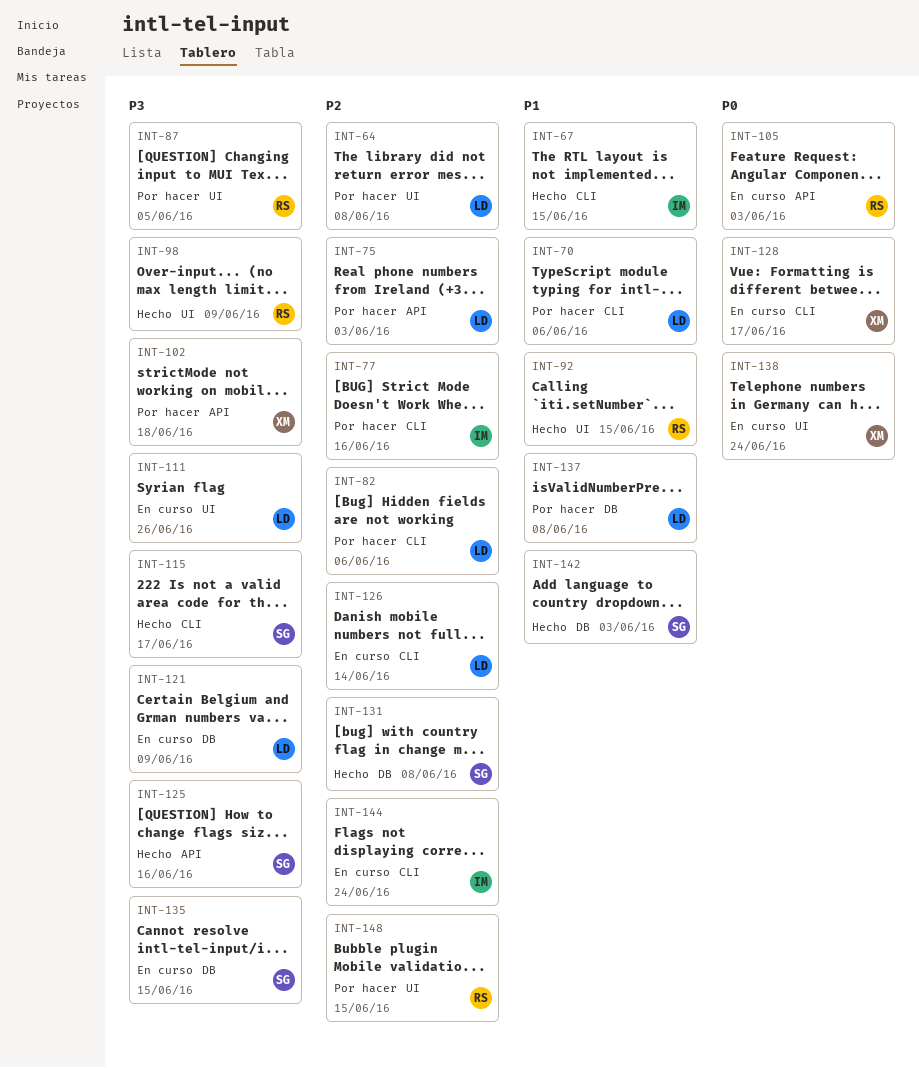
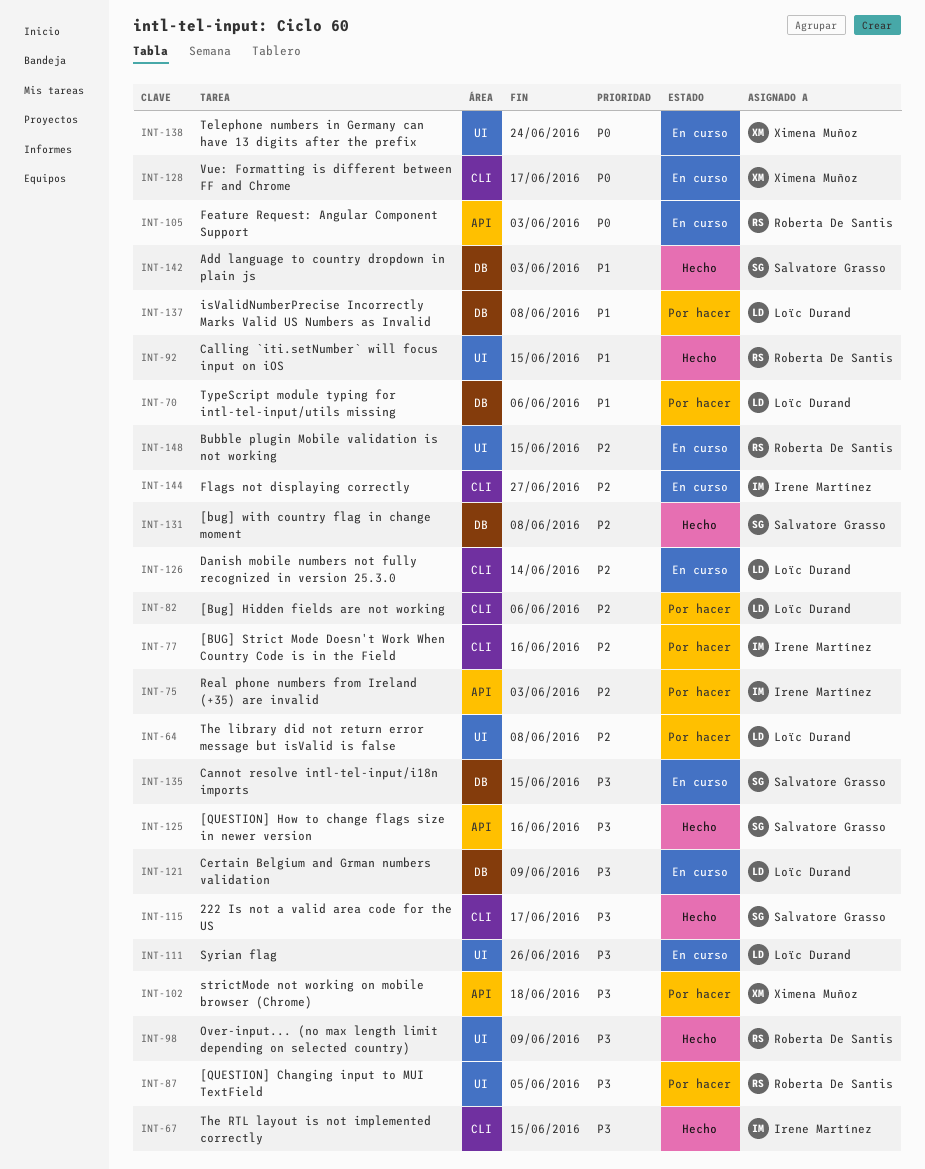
INT-67, priority: P1 -> P3
INT-70, label: CLI -> DB
INT-75, owner: Loïc Durand -> Irene Martínez
INT-144, due: Jun 24 -> Jun 27
INT-148, status: Por hacer -> En curso

